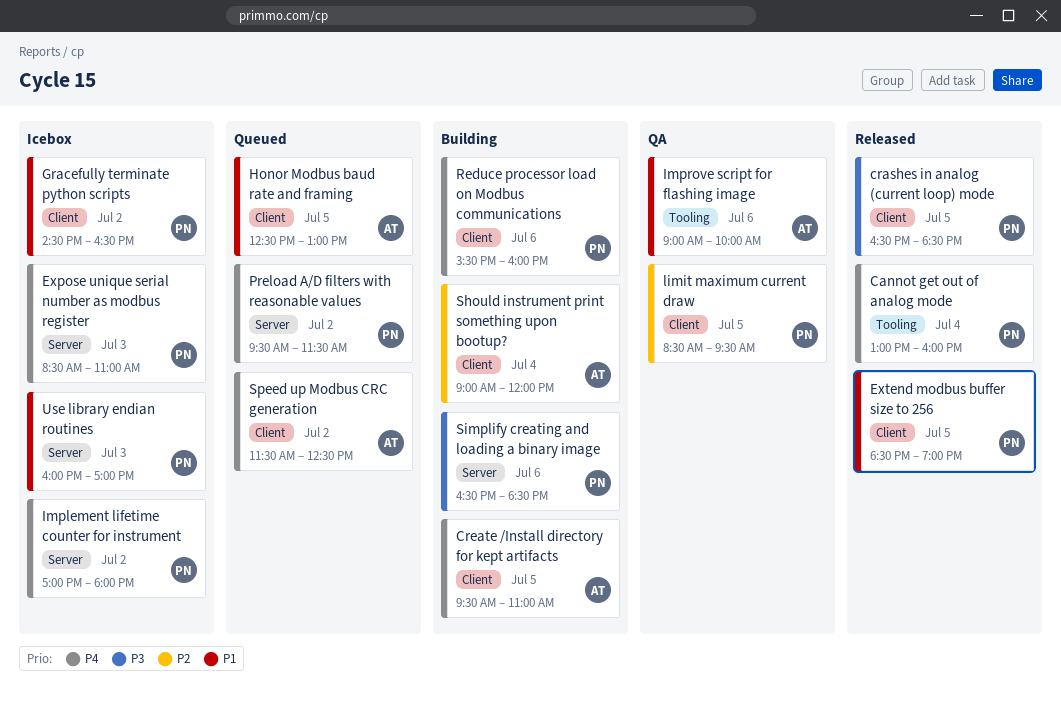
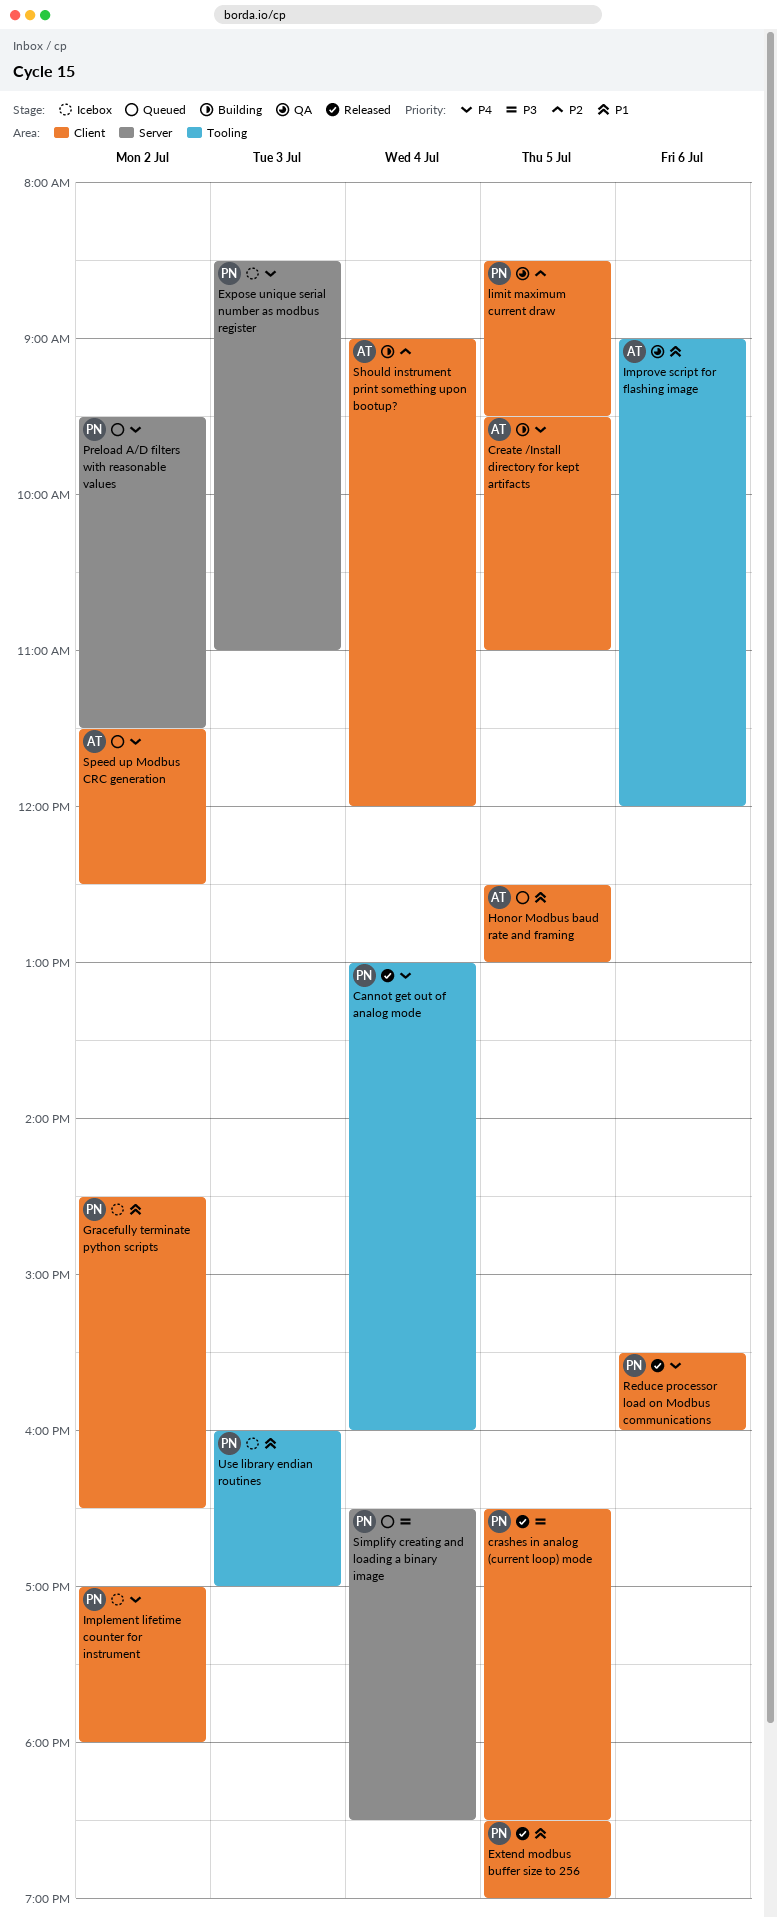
Implement lifetime counter for instrument, label: Server -> Client
Improve script for flashing image, ends: 10:00 -> 12:00
Reduce processor load on Modbus communications, status: Building -> Released
Simplify creating and loading a binary image, status: Building -> Queued
Simplify creating and loading a binary image, day: Jul 6 -> Jul 4
Use library endian routines, label: Server -> Tooling

